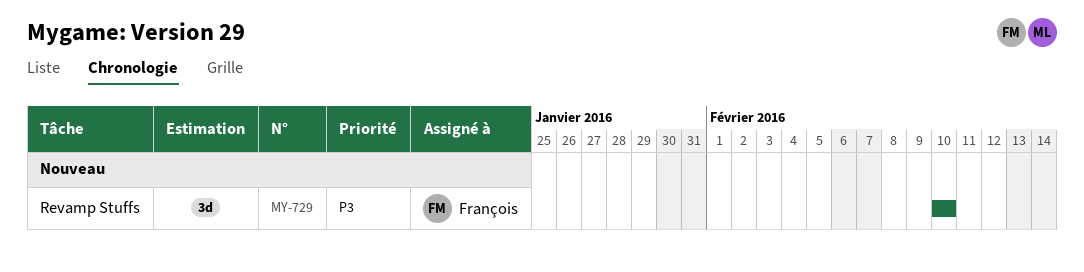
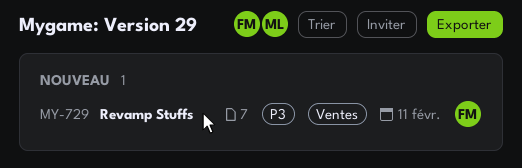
MY-729, due: Feb 10 -> Feb 11

